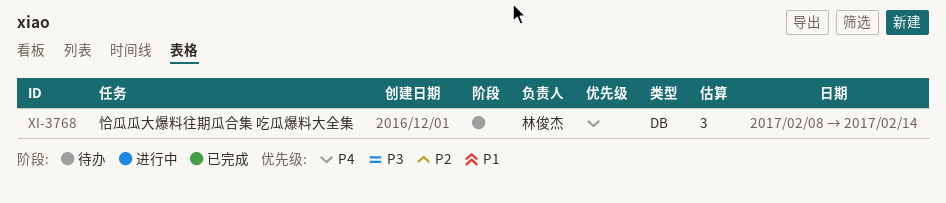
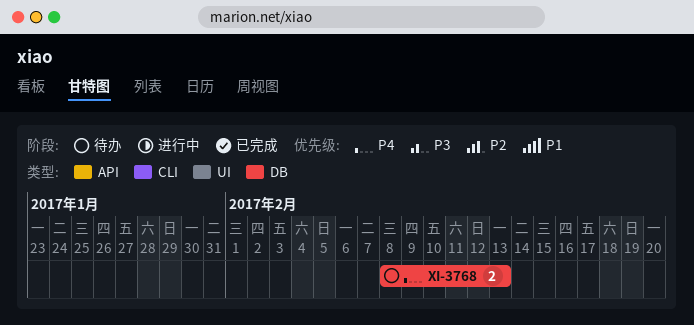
XI-3768, estimate: 3 -> 2
XI-3768, due: Feb 14 -> Feb 13

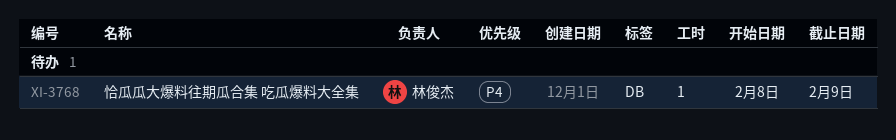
XI-3768, estimate: 2 -> 1
XI-3768, due: Feb 13 -> Feb 9

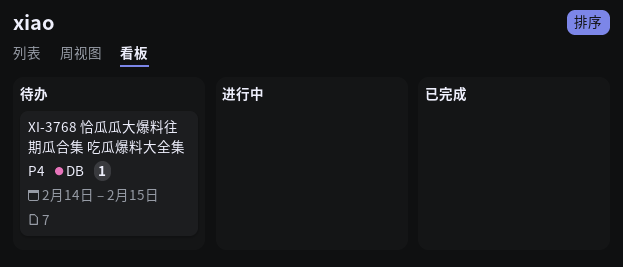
XI-3768, start: Feb 8 -> Feb 14
XI-3768, due: Feb 9 -> Feb 15

